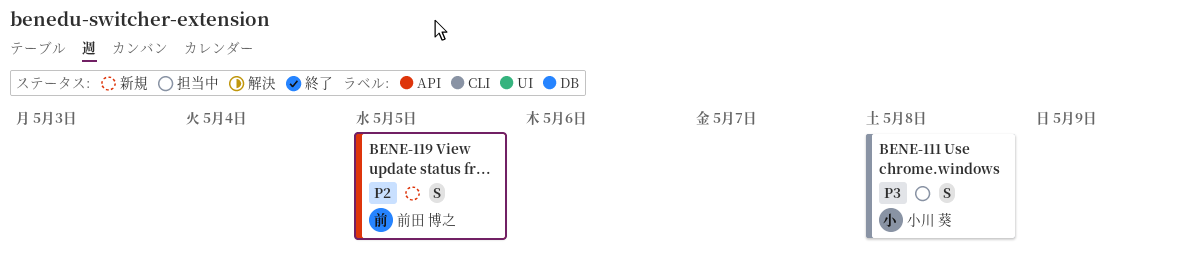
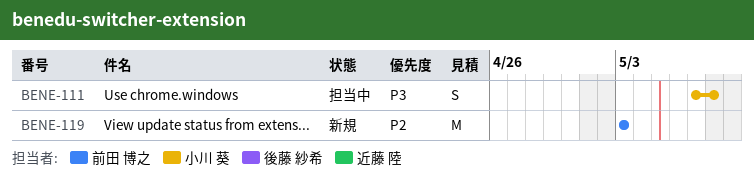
BENE-119, estimate: S -> M
BENE-119, due: May 5 -> May 3

